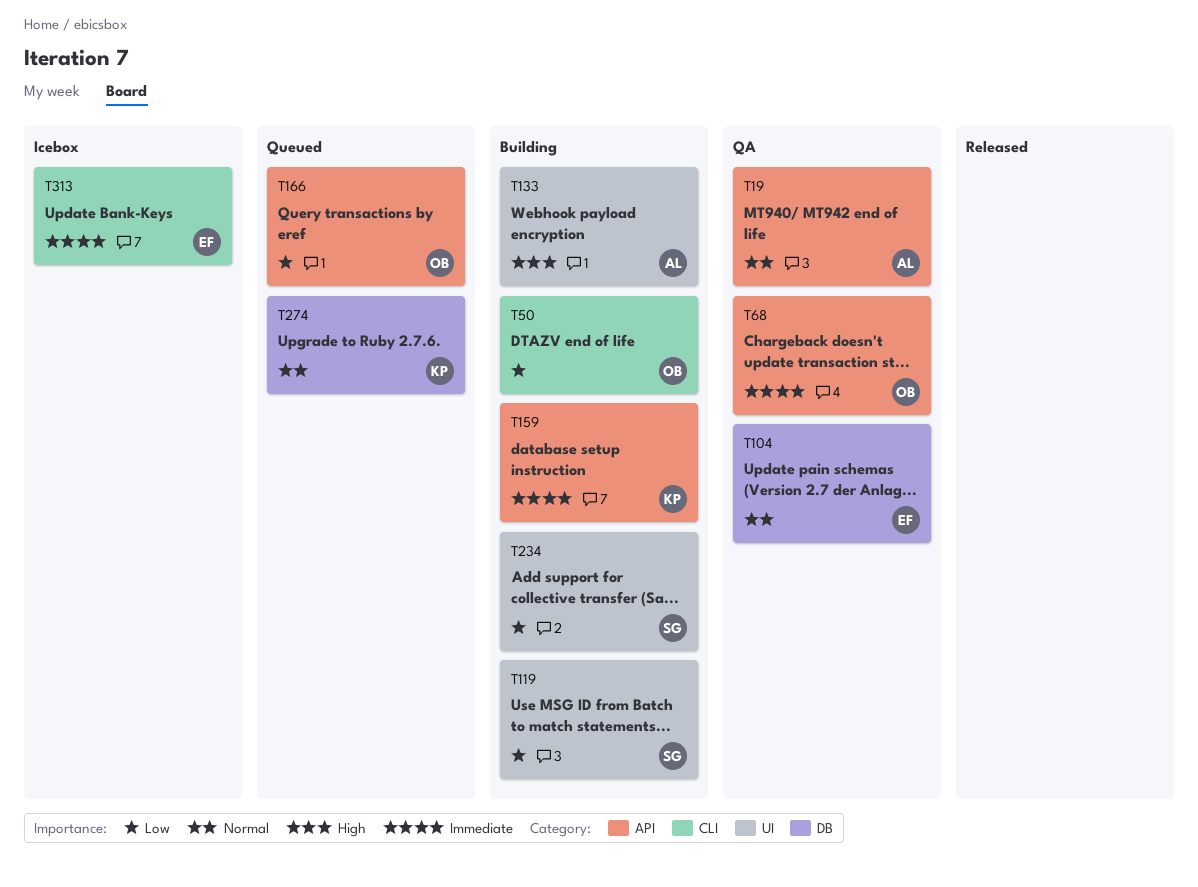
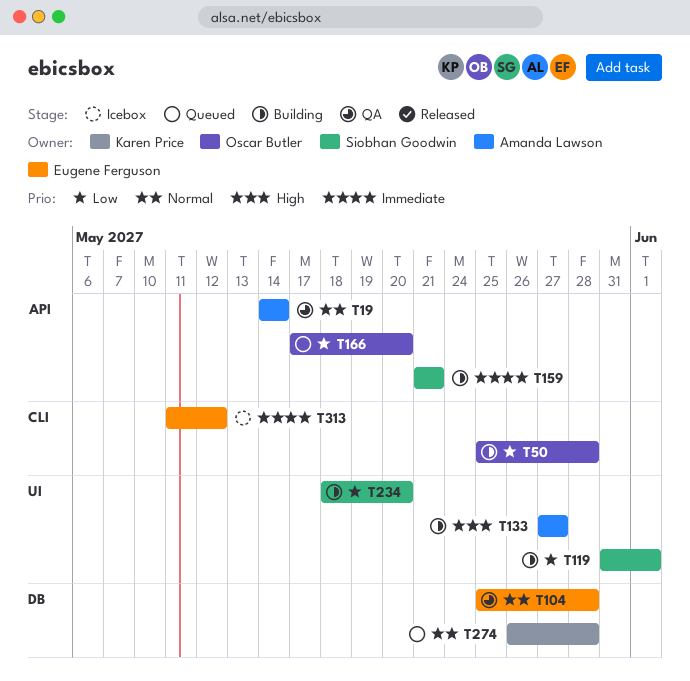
T68: present -> none
T159, owner: Karen Price -> Siobhan Goodwin

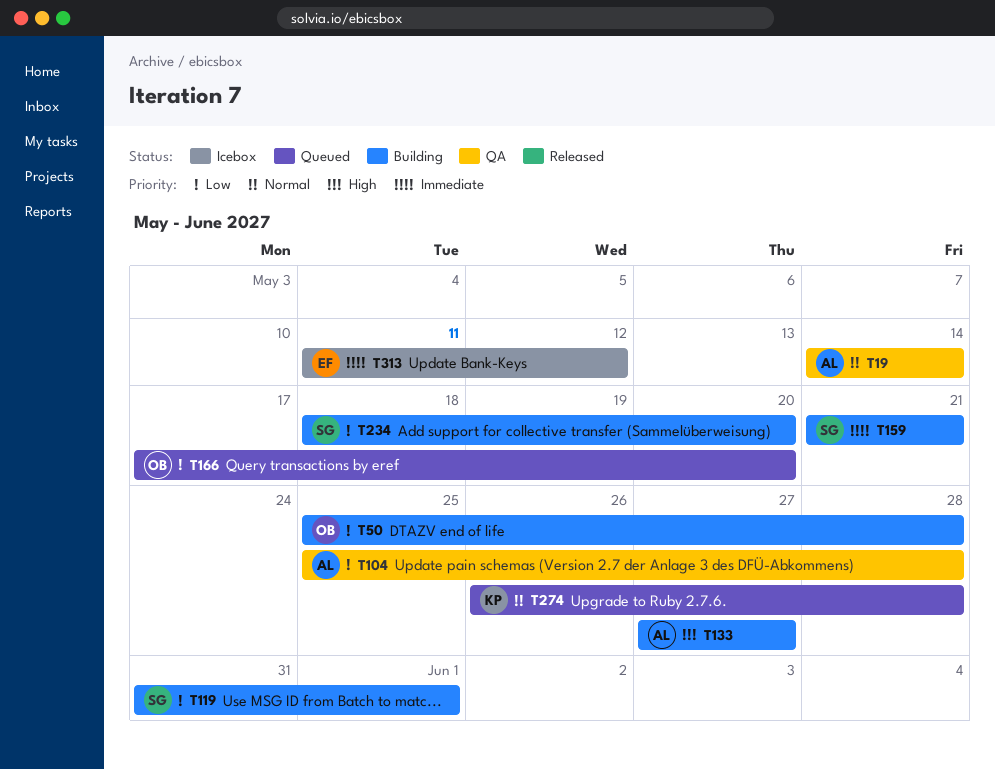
T104, owner: Eugene Ferguson -> Amanda Lawson
T104, priority: Normal -> Low

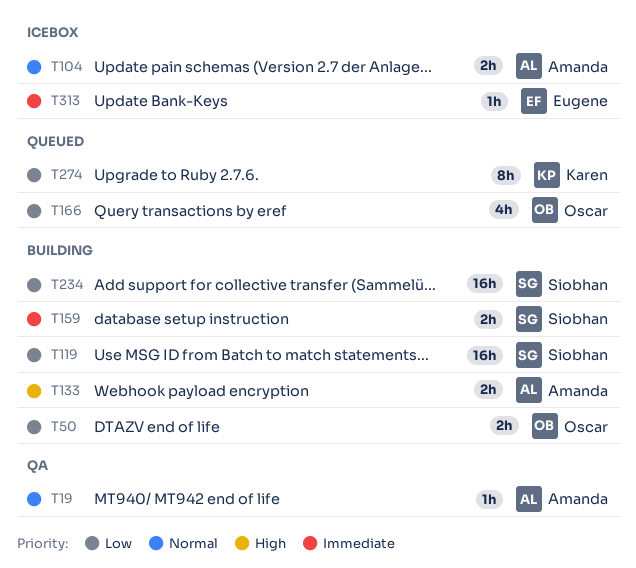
T104, status: QA -> Icebox
T104, priority: Low -> Normal
T274, priority: Normal -> Low

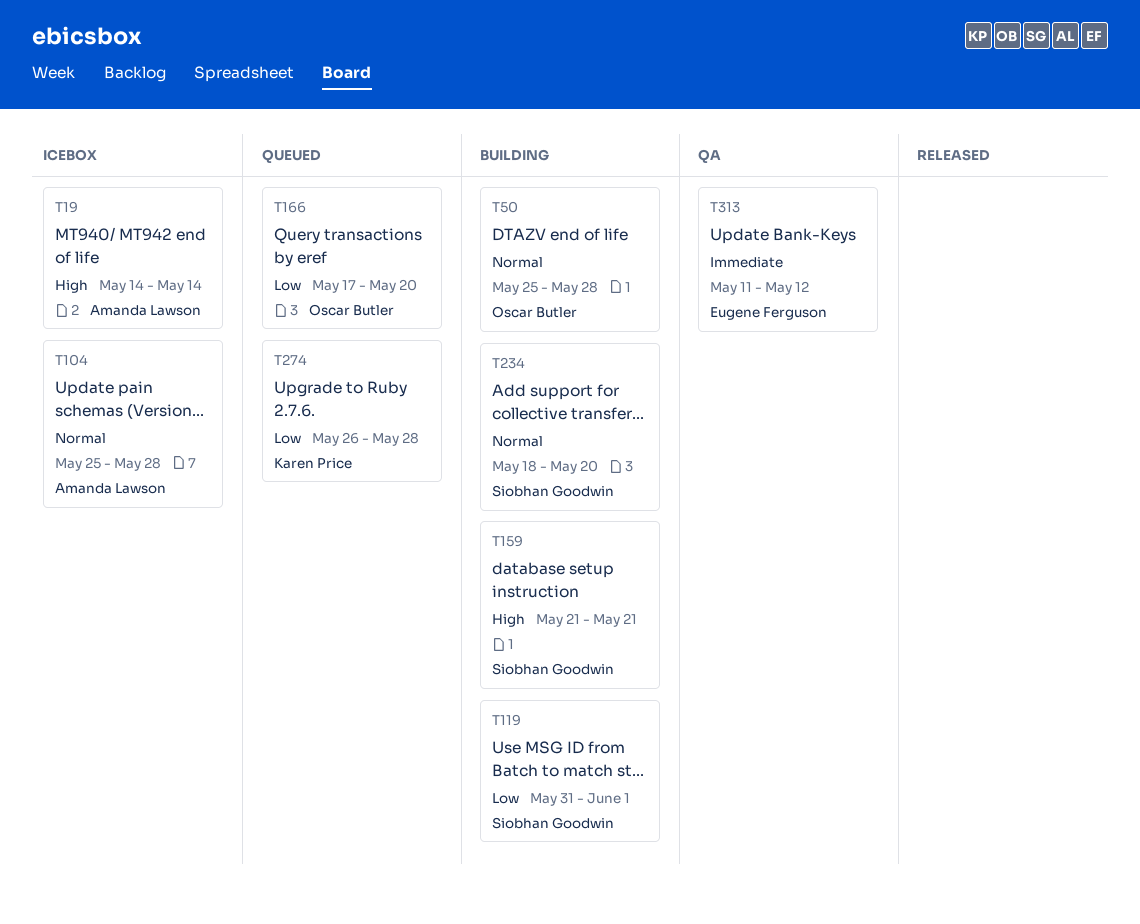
T19, status: QA -> Icebox
T19, priority: Normal -> High
T50, priority: Low -> Normal
T133: present -> none
T159, priority: Immediate -> High
T234, priority: Low -> Normal
T313, status: Icebox -> QA

